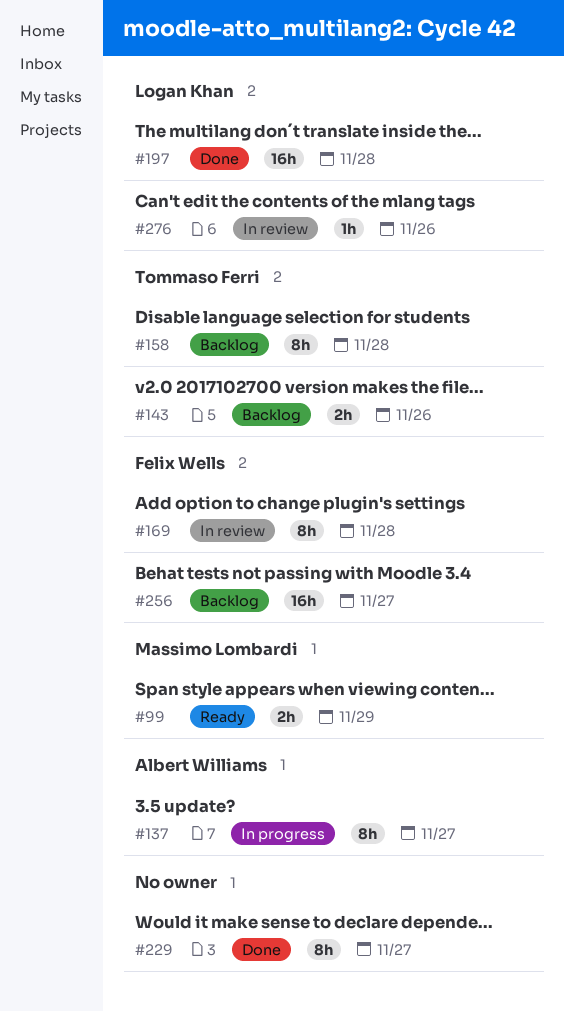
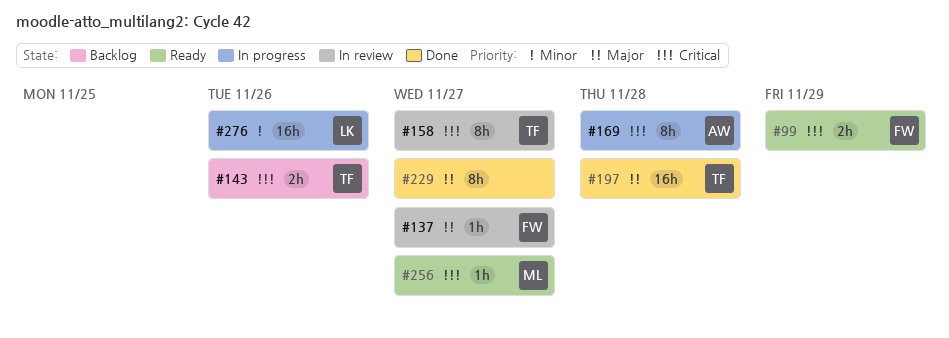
#99, owner: Massimo Lombardi -> Felix Wells
#137, status: In progress -> In review
#137, owner: Albert Williams -> Felix Wells
#137, estimate: 8h -> 1h
#158, status: Backlog -> In review
#158, due: Nov 28 -> Nov 27
#169, status: In review -> In progress
#169, owner: Felix Wells -> Albert Williams
#197, owner: Logan Khan -> Tommaso Ferri
#256, status: Backlog -> Ready
#256, owner: Felix Wells -> Massimo Lombardi
#256, estimate: 16h -> 1h
#276, status: In review -> In progress
#276, estimate: 1h -> 16h

